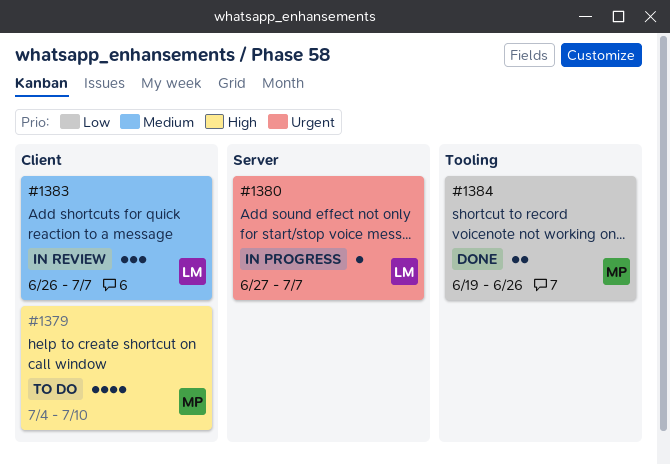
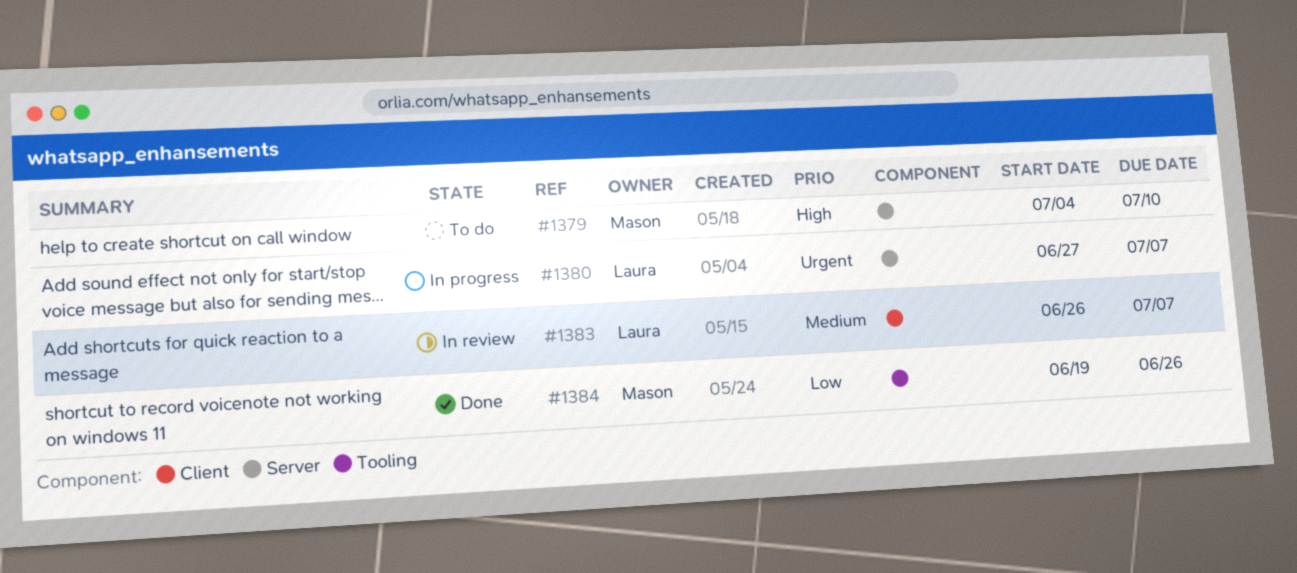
#1379, label: Client -> Server

